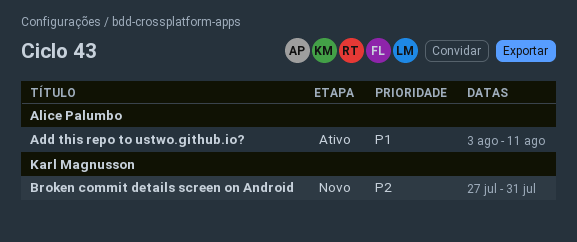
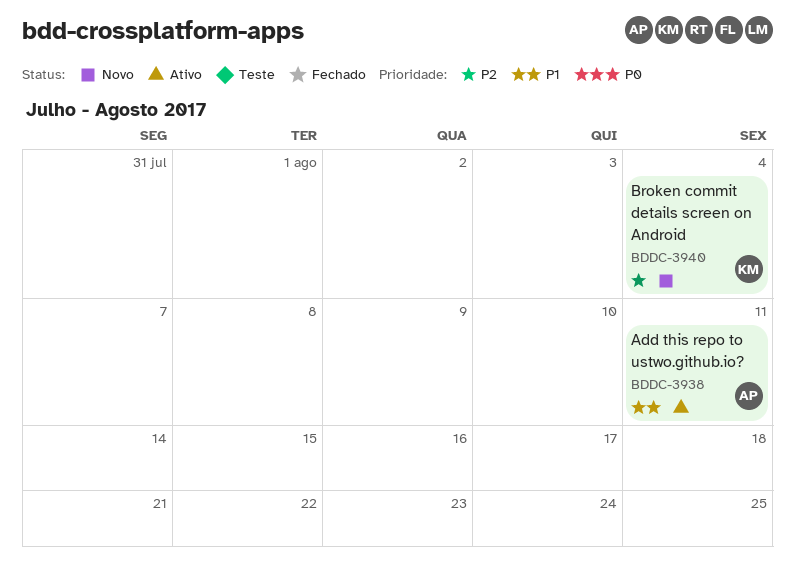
Broken commit details screen on Android, due: Jul 31 -> Aug 4

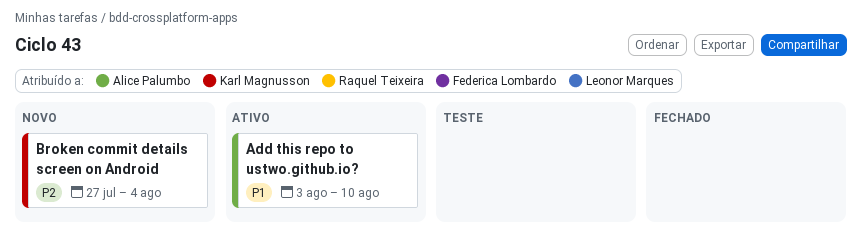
Add this repo to ustwo.github.io?, due: Aug 11 -> Aug 10

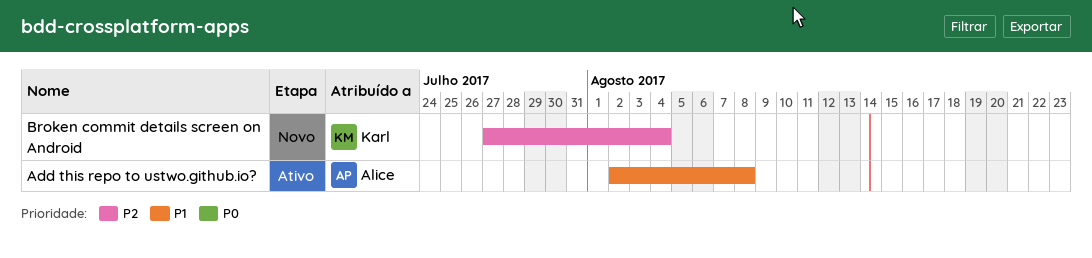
Add this repo to ustwo.github.io?, start: Aug 3 -> Aug 2
Add this repo to ustwo.github.io?, due: Aug 10 -> Aug 8

